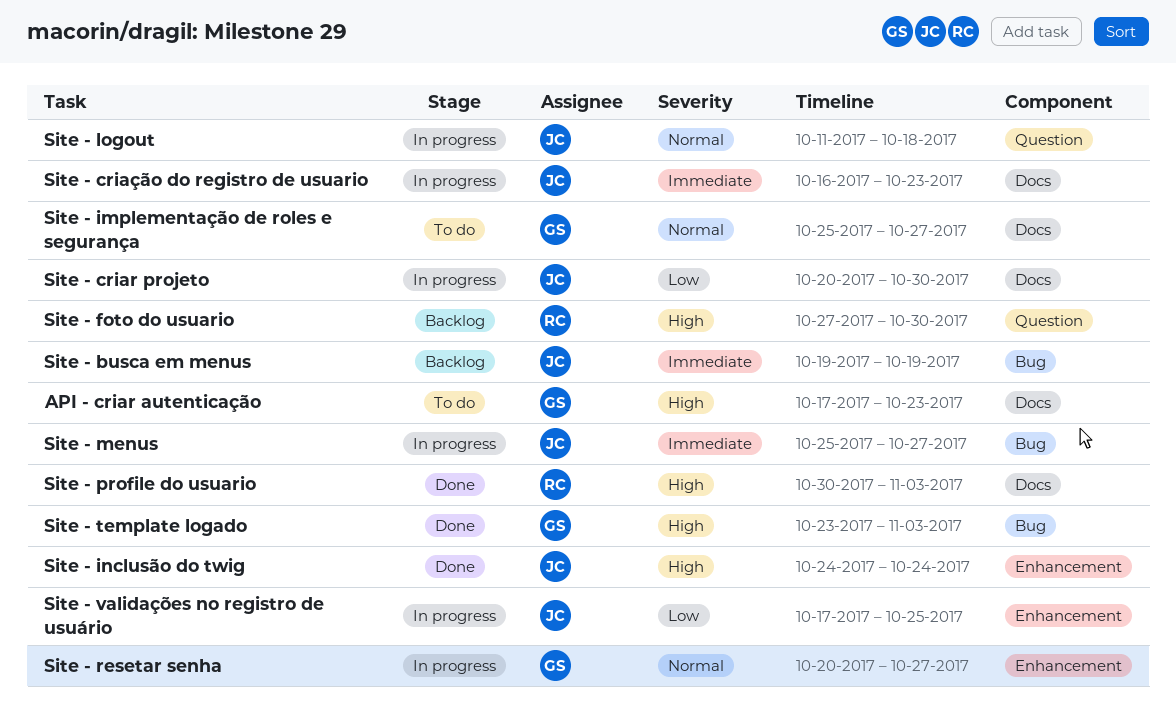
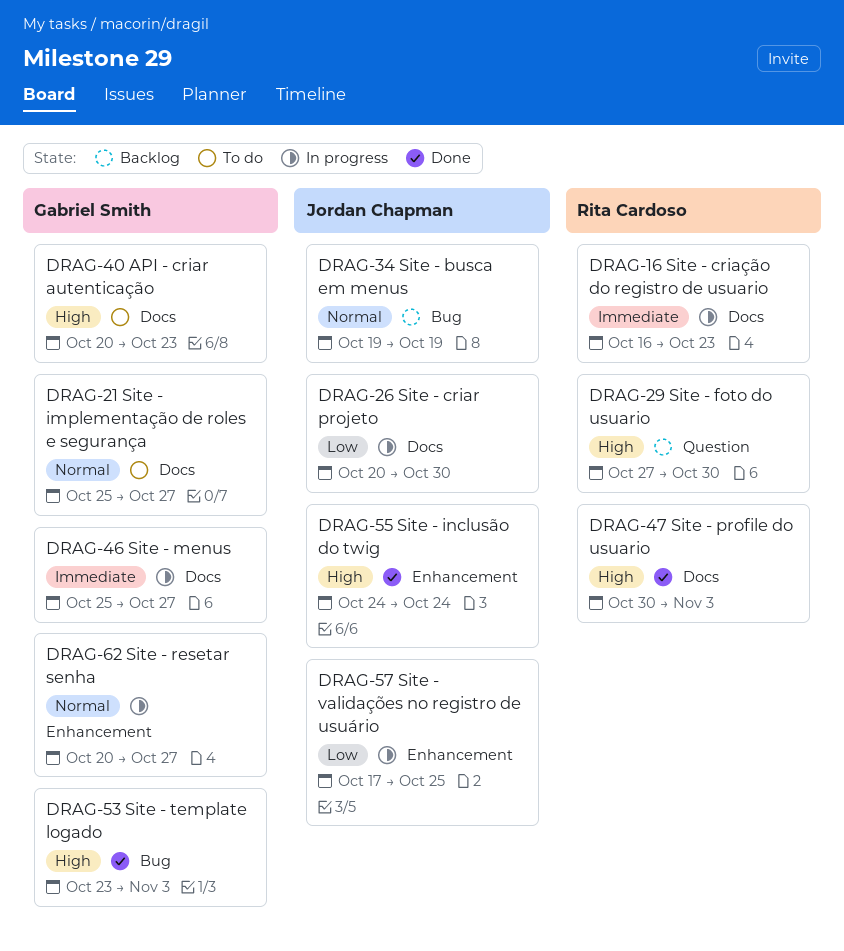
API - criar autenticação, start: Oct 17 -> Oct 20
Site - busca em menus, priority: Immediate -> Normal
Site - criação do registro de usuario, owner: Jordan Chapman -> Rita Cardoso
Site - logout: present -> none
Site - menus, owner: Jordan Chapman -> Gabriel Smith
Site - menus, label: Bug -> Docs

